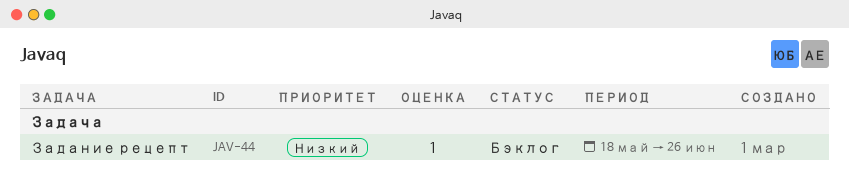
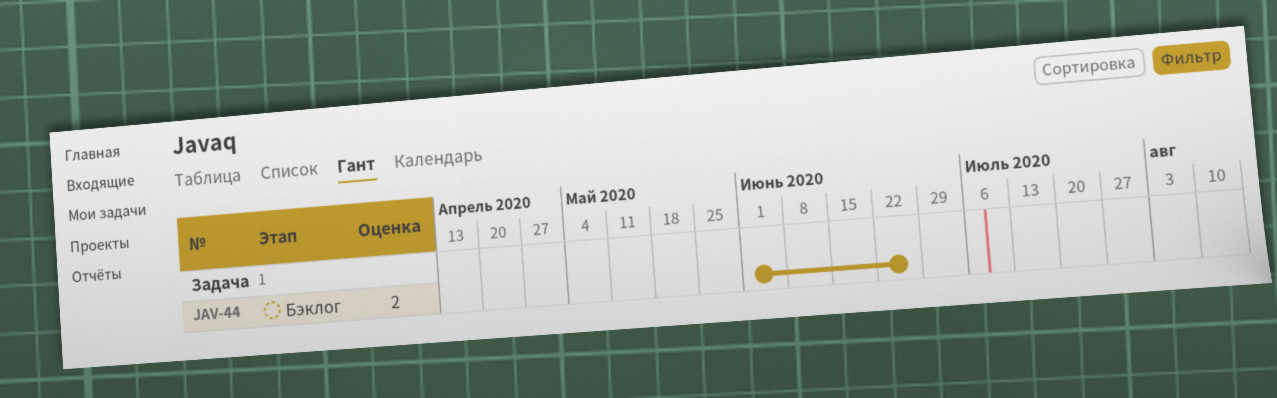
JAV-44, estimate: 1 -> 2
JAV-44, start: May 18 -> Jun 1

